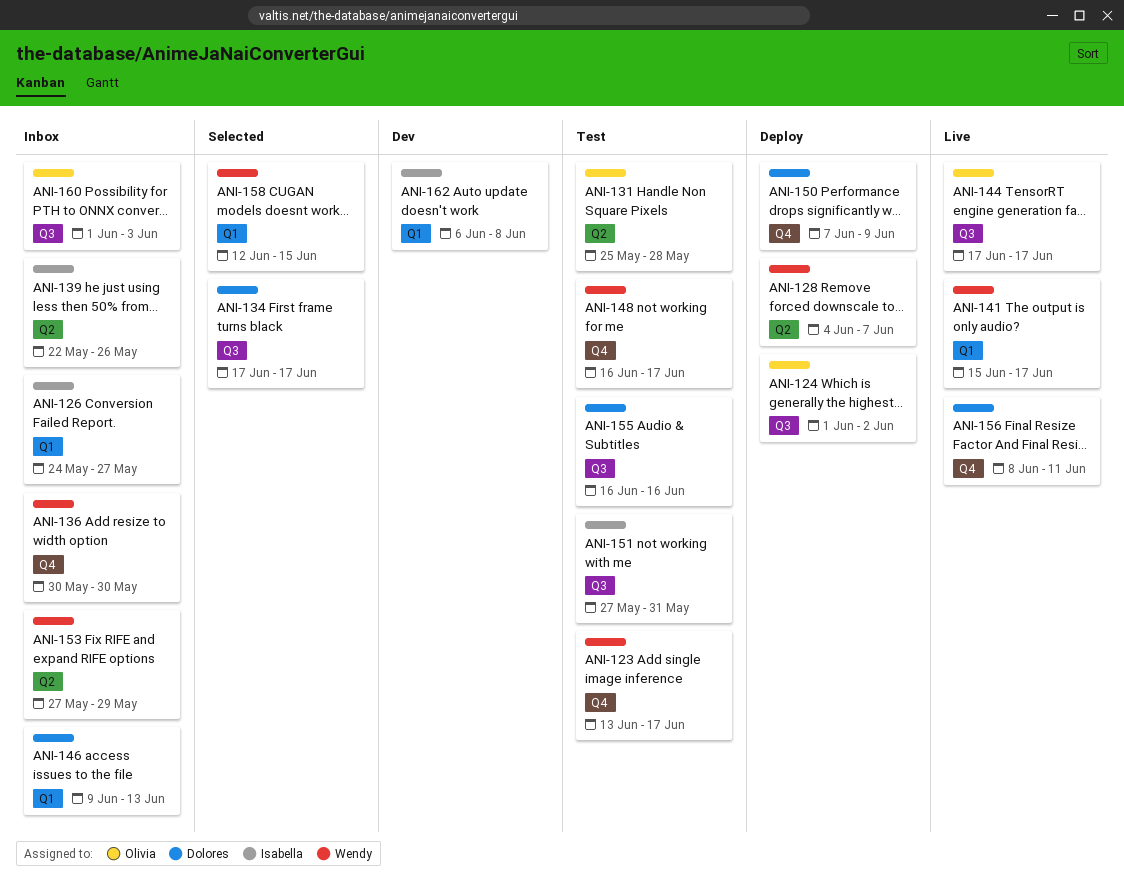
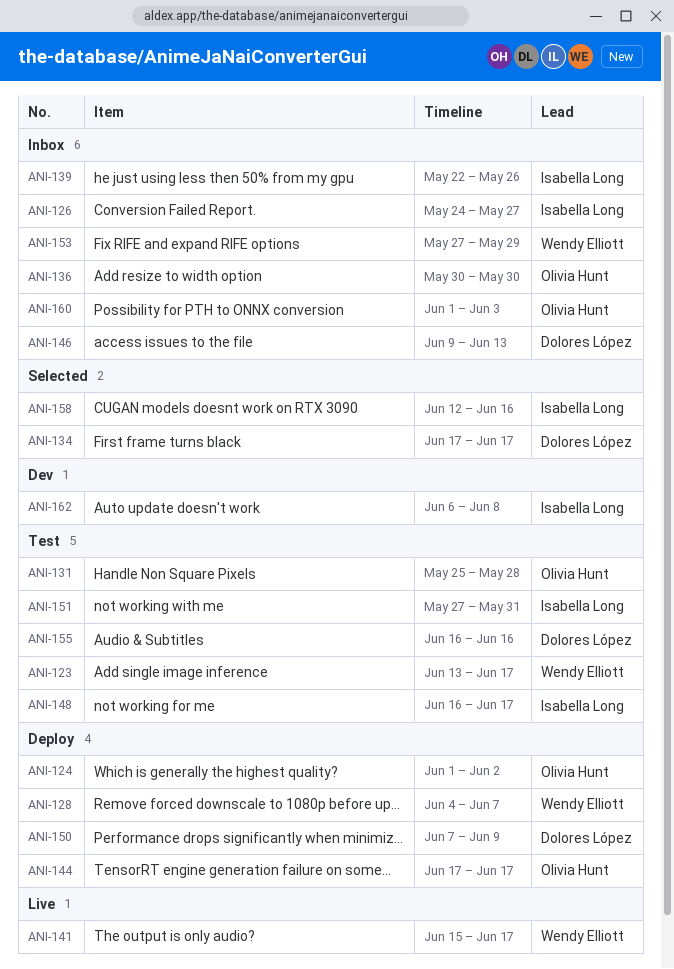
ANI-136, owner: Wendy Elliott -> Olivia Hunt
ANI-144, status: Live -> Deploy
ANI-148, owner: Wendy Elliott -> Isabella Long
ANI-156: present -> none
ANI-158, owner: Wendy Elliott -> Isabella Long
ANI-158, due: Jun 15 -> Jun 16

